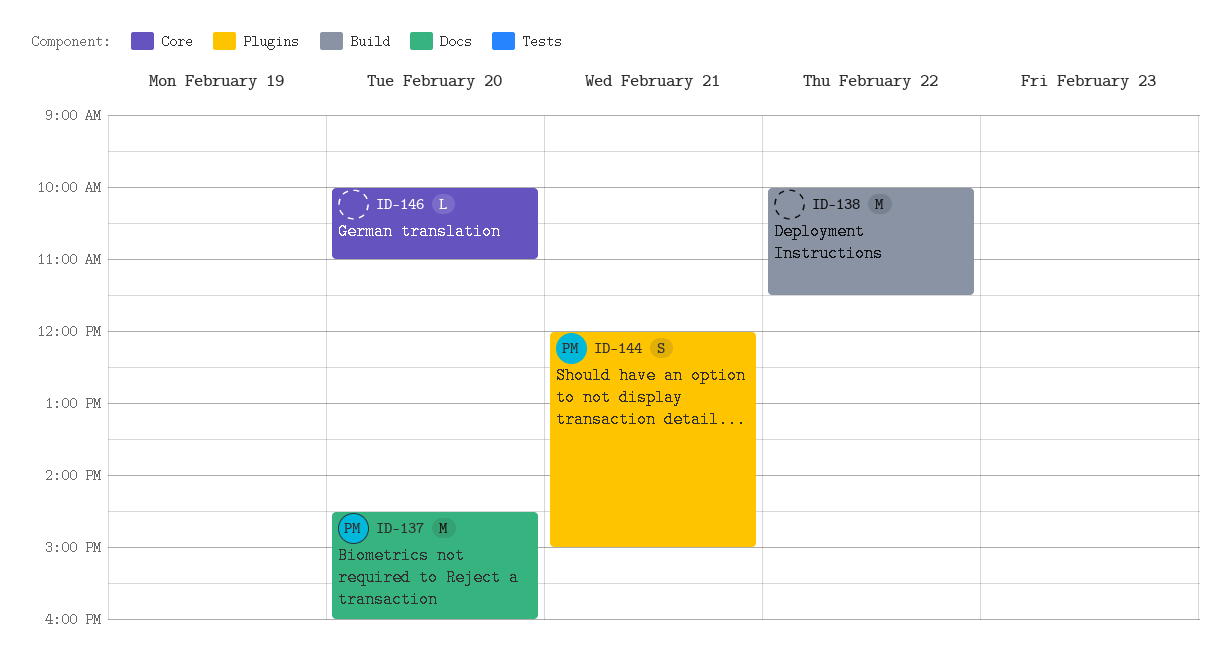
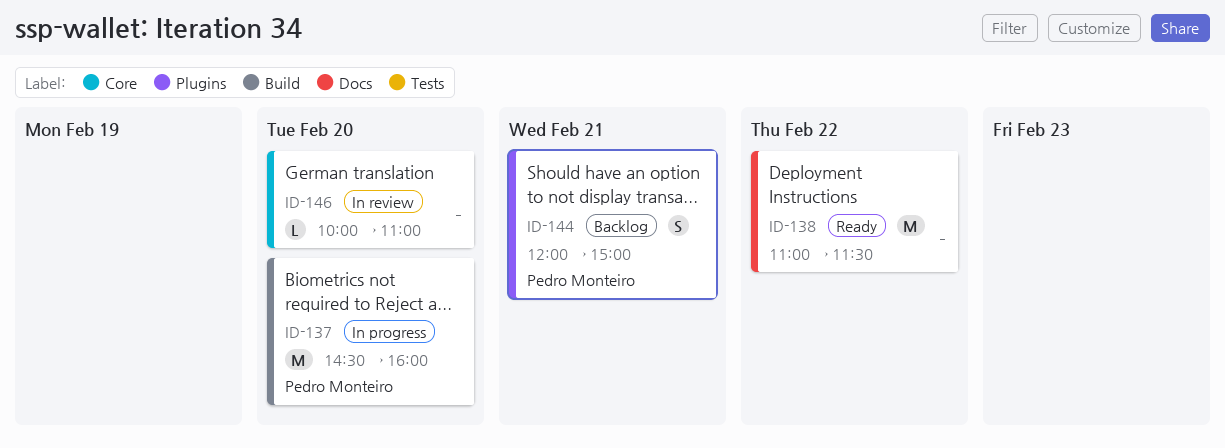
ID-137, label: Docs -> Build
ID-138, label: Build -> Docs
ID-138, begins: 10:00 -> 11:00

